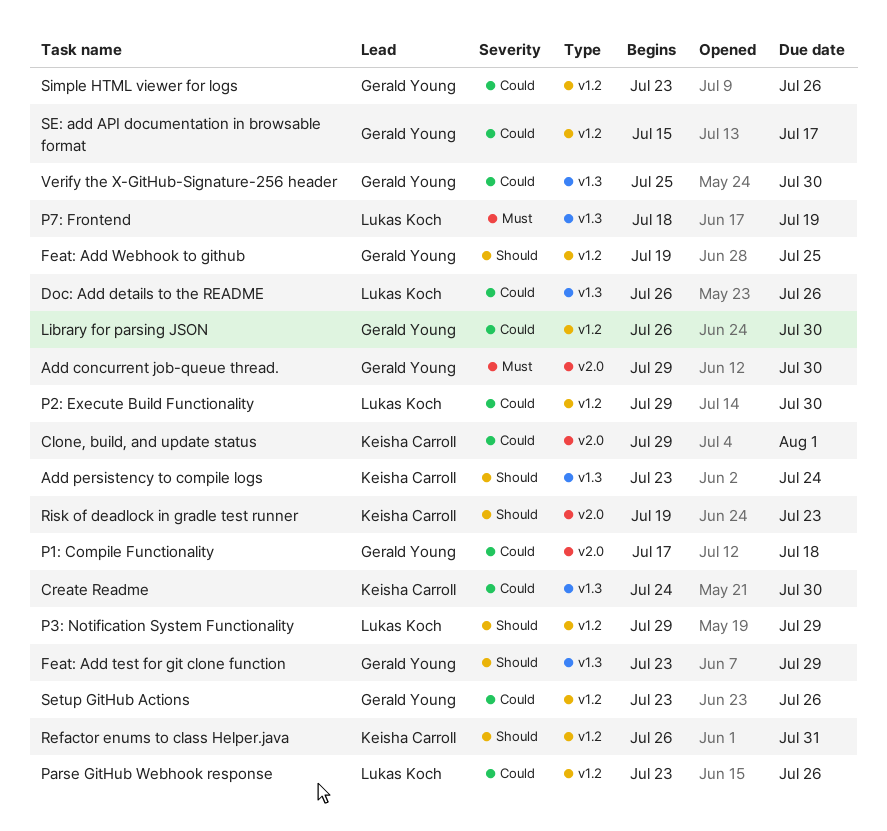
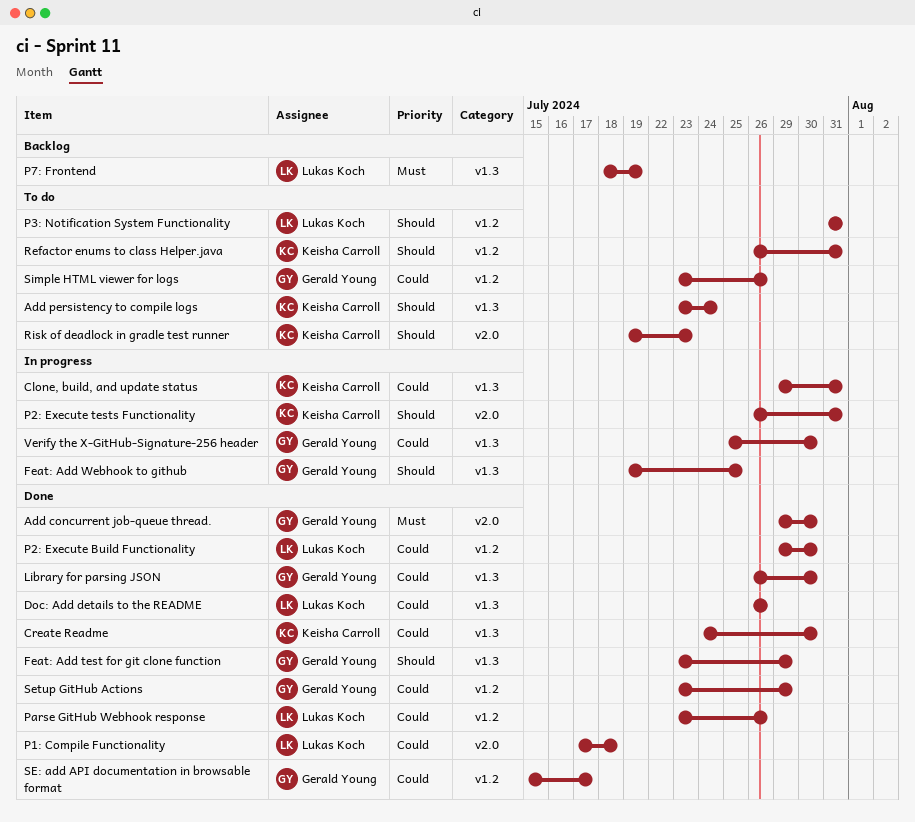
Clone, build, and update status, label: v2.0 -> v1.3
Clone, build, and update status, due: Aug 1 -> Jul 31
Feat: Add Webhook to github, label: v1.2 -> v1.3
Library for parsing JSON, label: v1.2 -> v1.3
P1: Compile Functionality, owner: Gerald Young -> Lukas Koch
P2: Execute tests Functionality: none -> present
P3: Notification System Functionality, start: Jul 29 -> Jul 31
P3: Notification System Functionality, due: Jul 29 -> Jul 31
Setup GitHub Actions, due: Jul 26 -> Jul 29

